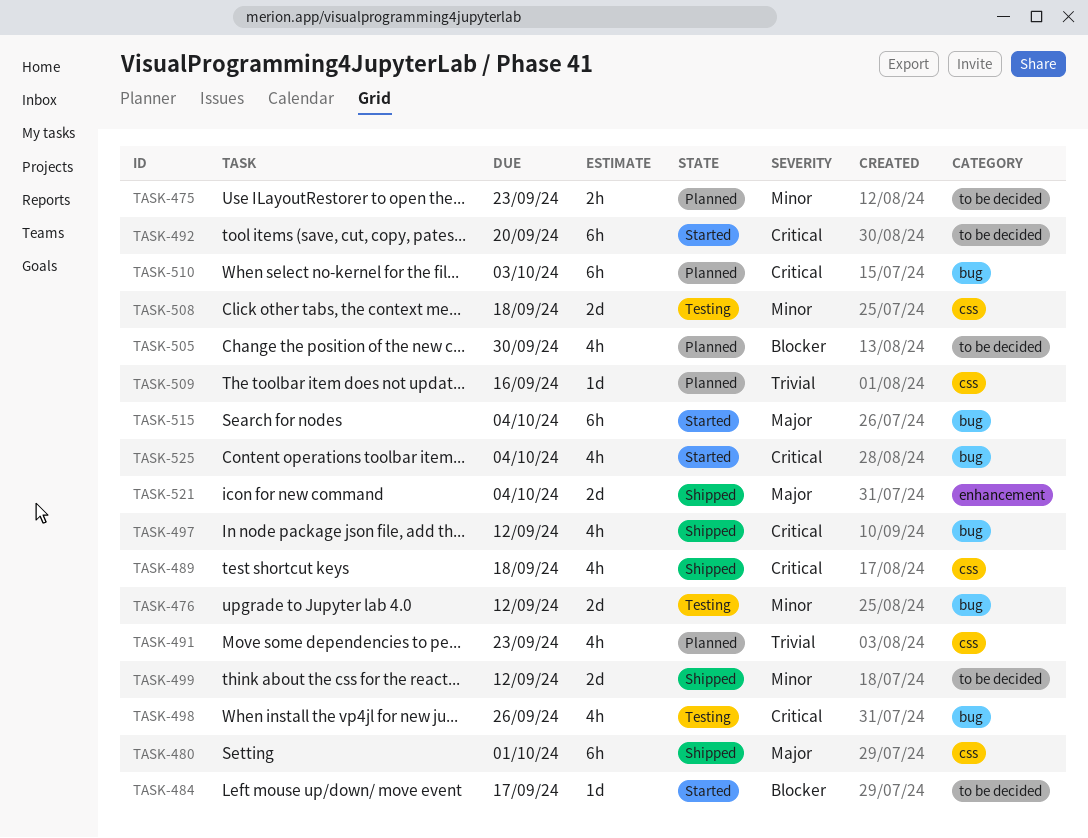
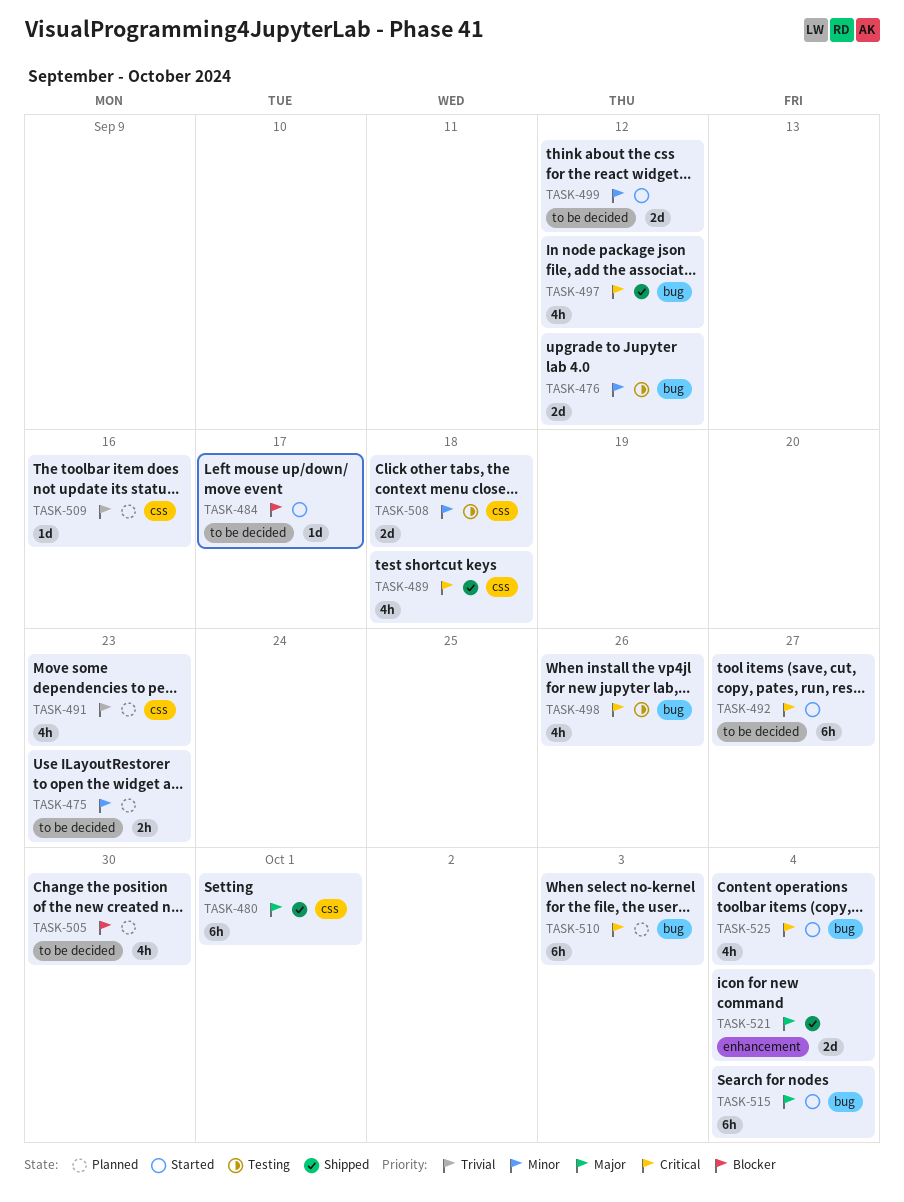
TASK-492, due: Sep 20 -> Sep 27
TASK-499, status: Shipped -> Started

